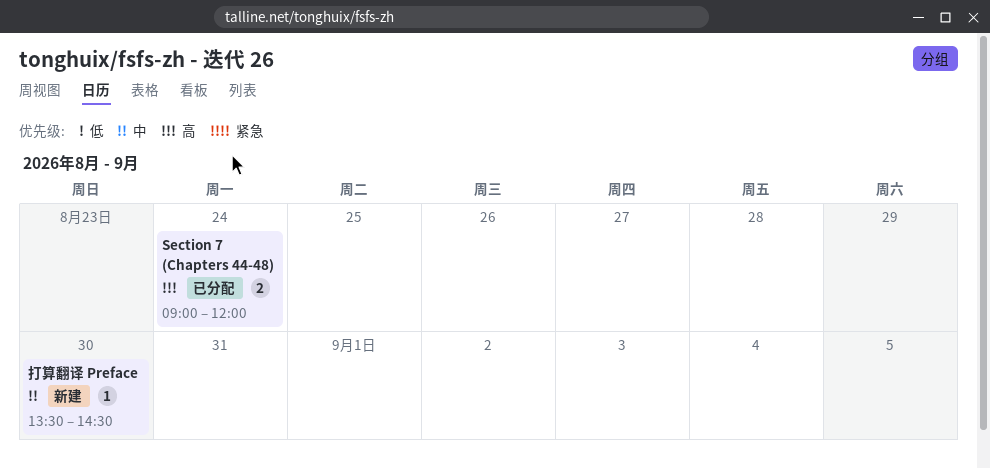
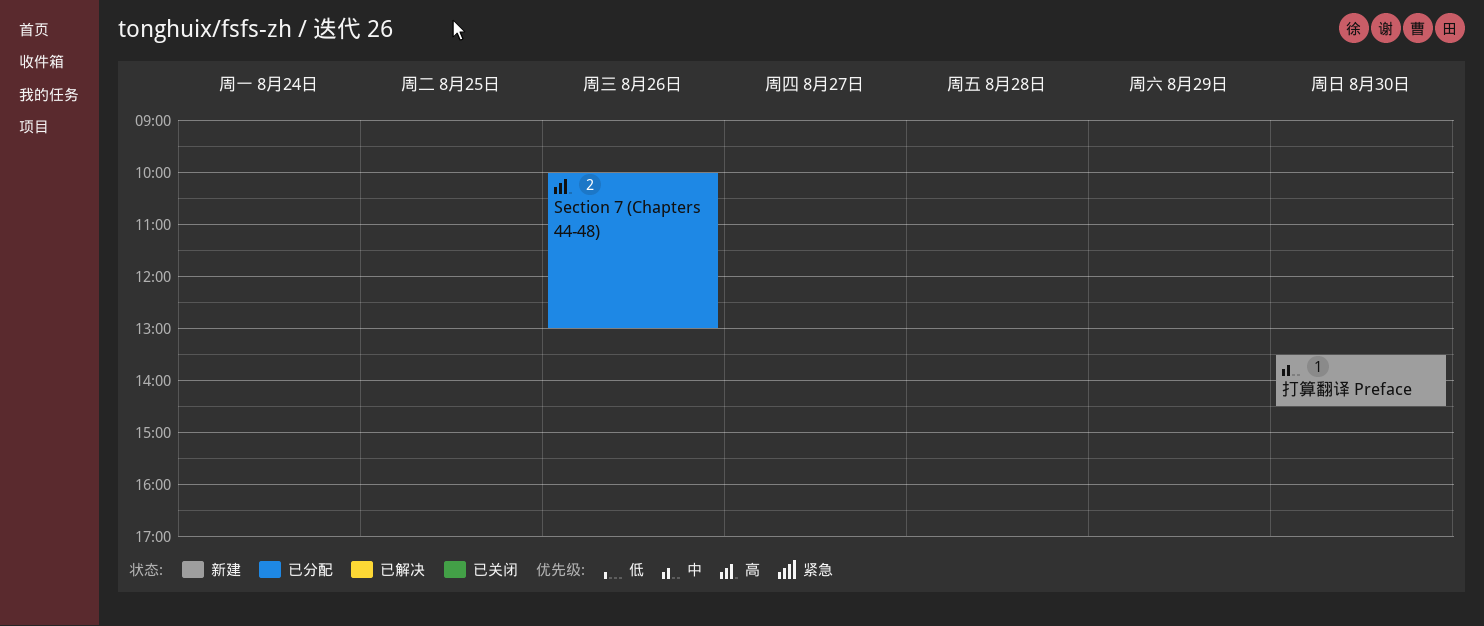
Section 7 (Chapters 44-48), day: Aug 24 -> Aug 26
Section 7 (Chapters 44-48), begins: 09:00 -> 10:00
Section 7 (Chapters 44-48), ends: 12:00 -> 13:00

